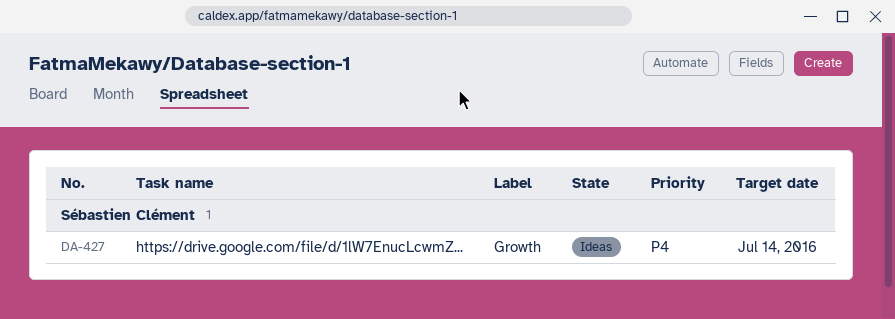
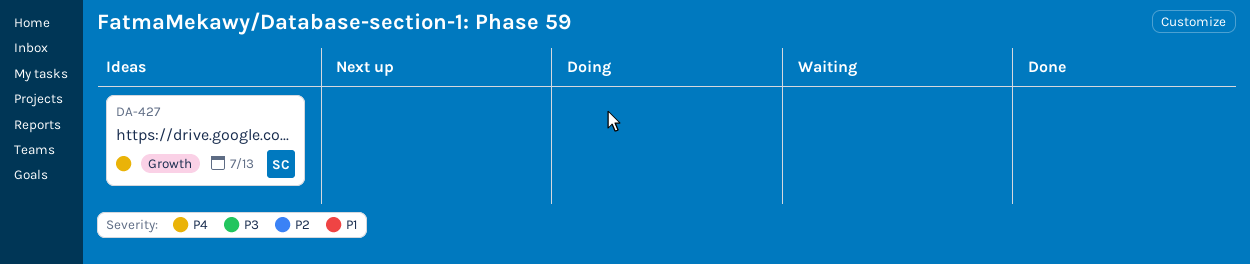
DA-427, due: Jul 14 -> Jul 13

